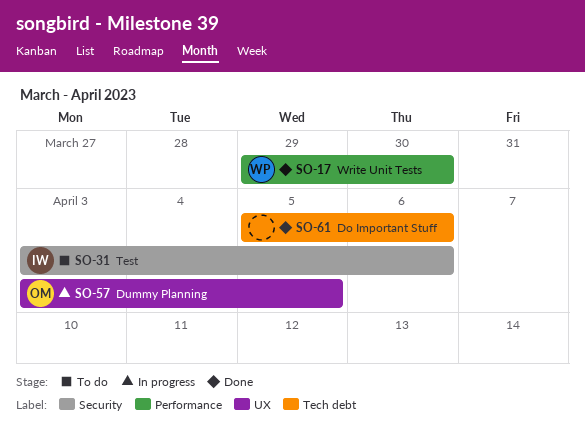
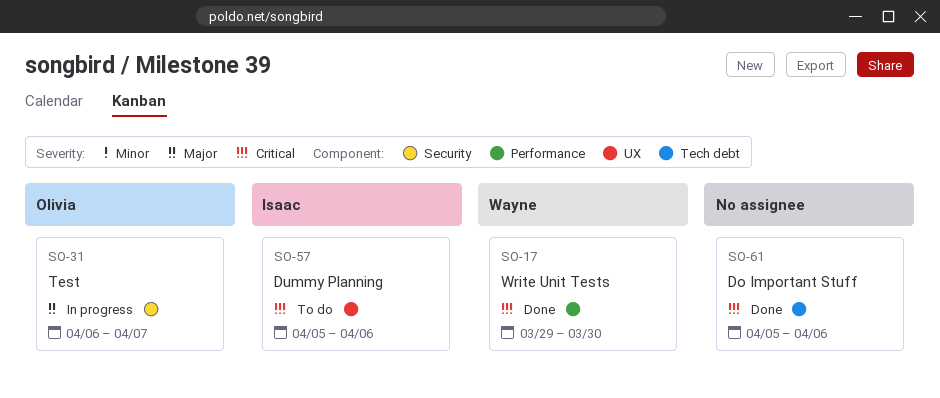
SO-31, status: To do -> In progress
SO-31, owner: Isaac -> Olivia
SO-31, start: Apr 3 -> Apr 6
SO-31, due: Apr 6 -> Apr 7
SO-57, status: In progress -> To do
SO-57, owner: Olivia -> Isaac
SO-57, start: Apr 3 -> Apr 5
SO-57, due: Apr 5 -> Apr 6

